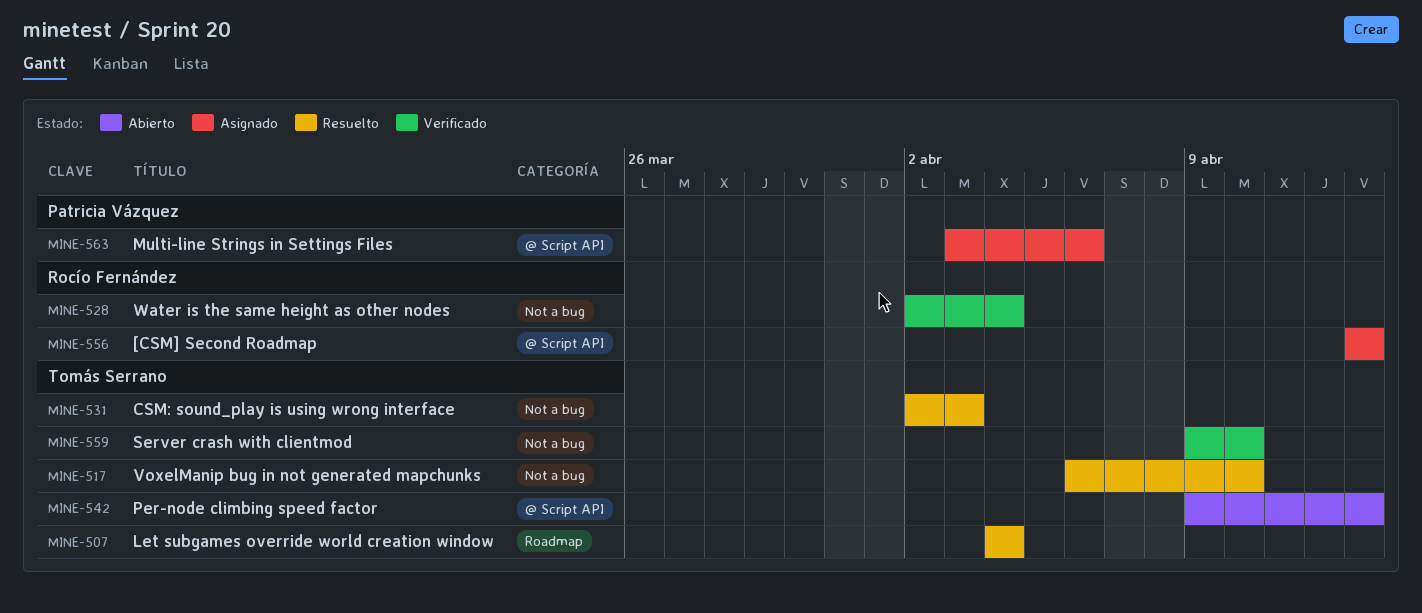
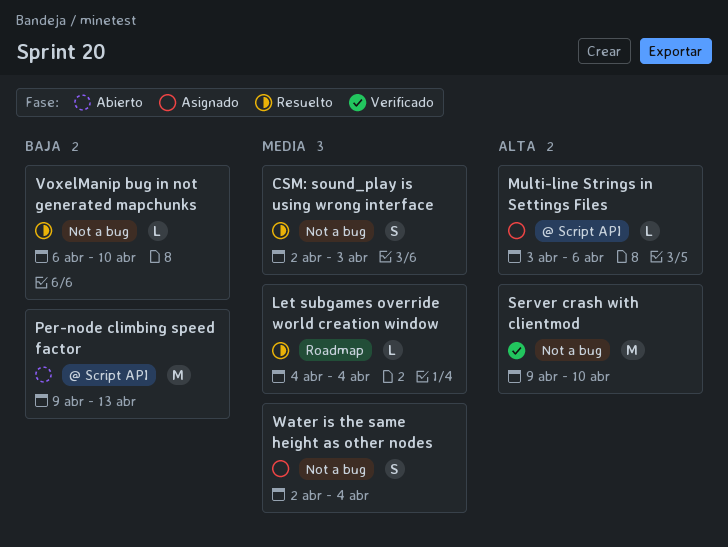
[CSM] Second Roadmap: present -> none
Water is the same height as other nodes, status: Verificado -> Asignado

